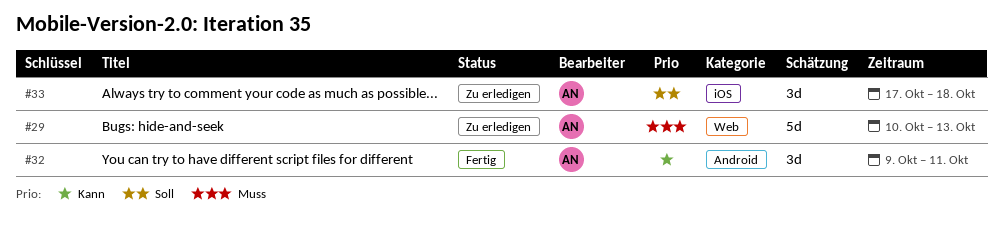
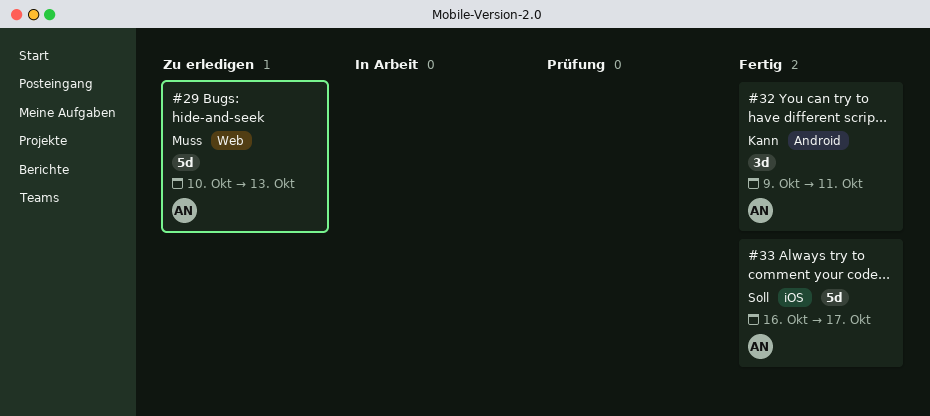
#33, status: Zu erledigen -> Fertig
#33, estimate: 3d -> 5d
#33, start: Oct 17 -> Oct 16
#33, due: Oct 18 -> Oct 17

